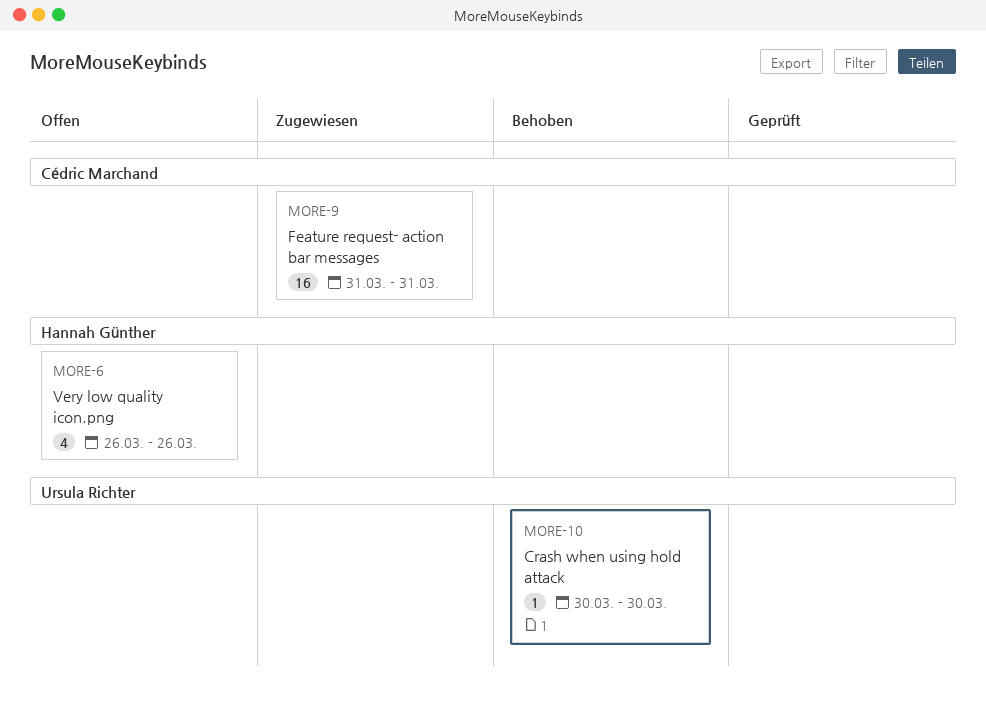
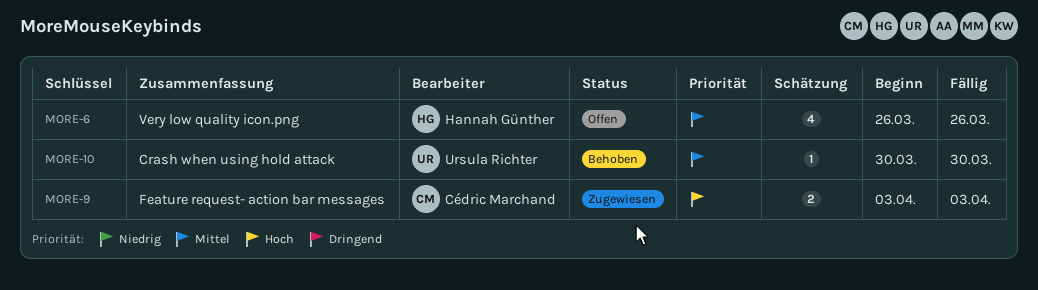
MORE-9, estimate: 16 -> 2
MORE-9, start: Mar 31 -> Apr 3
MORE-9, due: Mar 31 -> Apr 3

